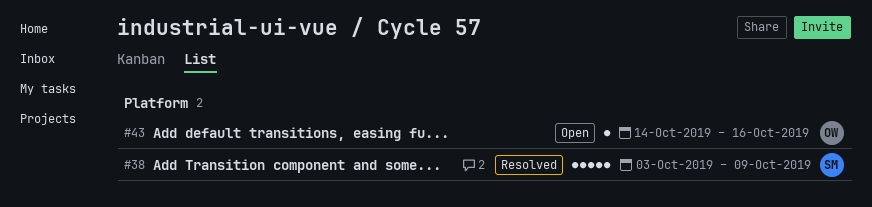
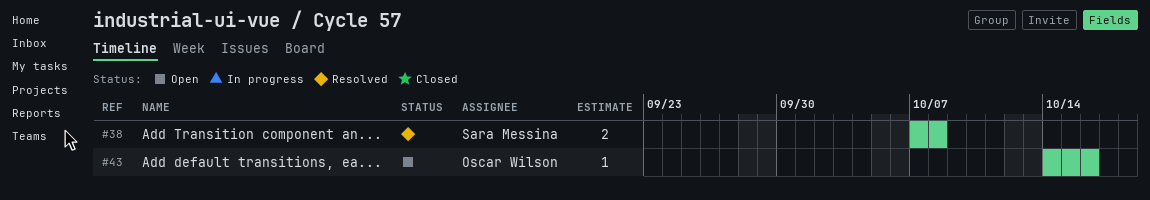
#38, estimate: 5 -> 2
#38, start: Oct 3 -> Oct 7
#38, due: Oct 9 -> Oct 8

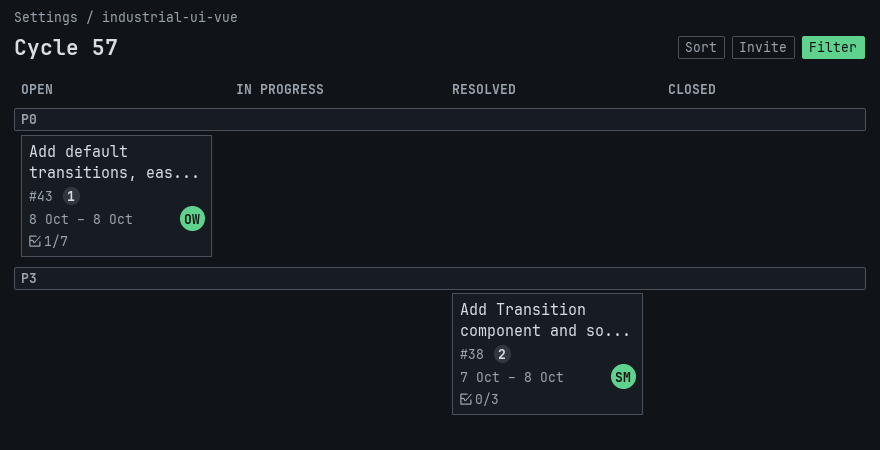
#43, start: Oct 14 -> Oct 8
#43, due: Oct 16 -> Oct 8

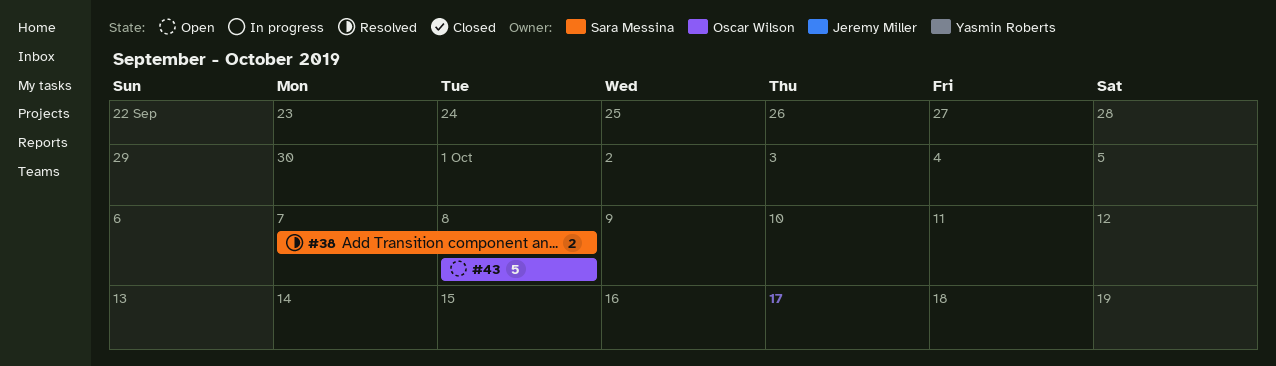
#43, estimate: 1 -> 5

